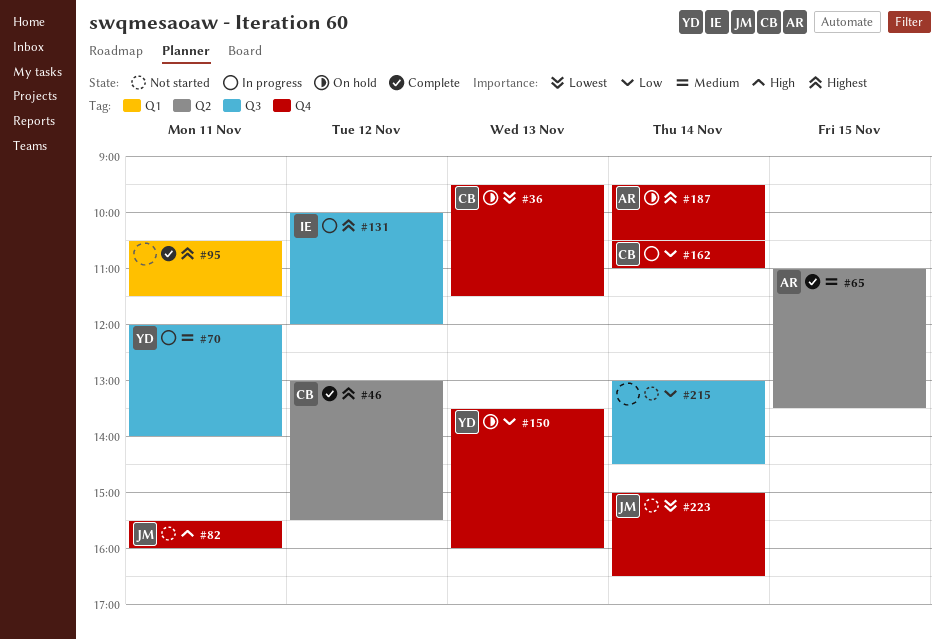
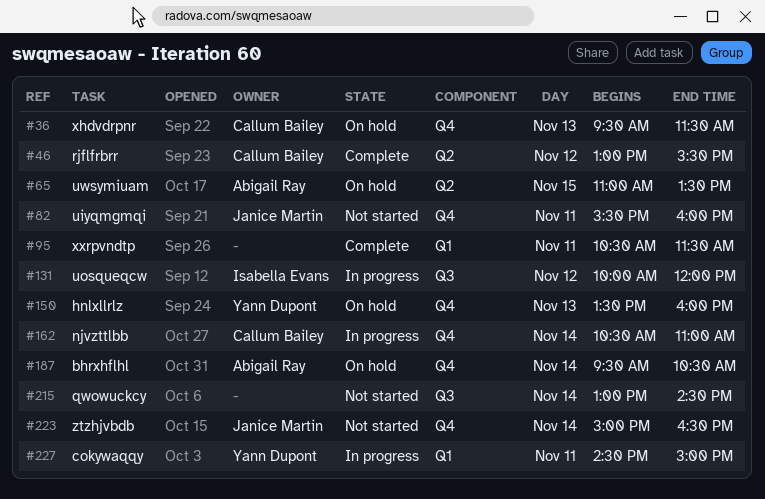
#65, status: Complete -> On hold
#70: present -> none
#227: none -> present

